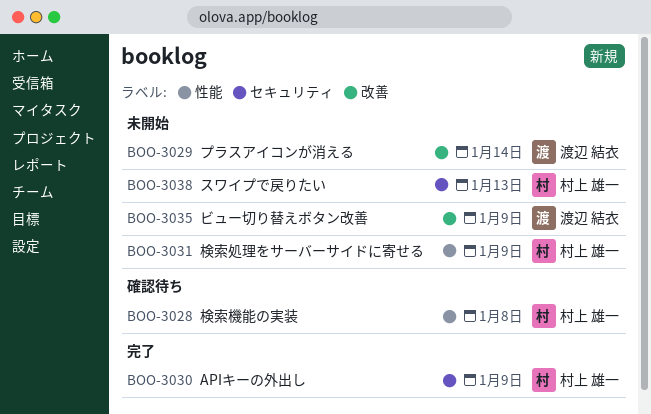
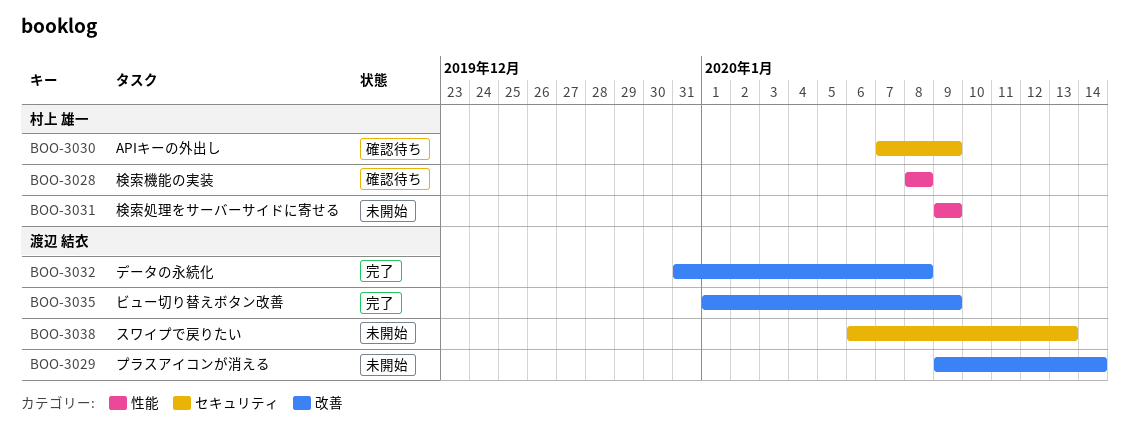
BOO-3030, status: 完了 -> 確認待ち
BOO-3032: none -> present
BOO-3035, status: 未開始 -> 完了
BOO-3038, owner: 村上 雄一 -> 渡辺 結衣

